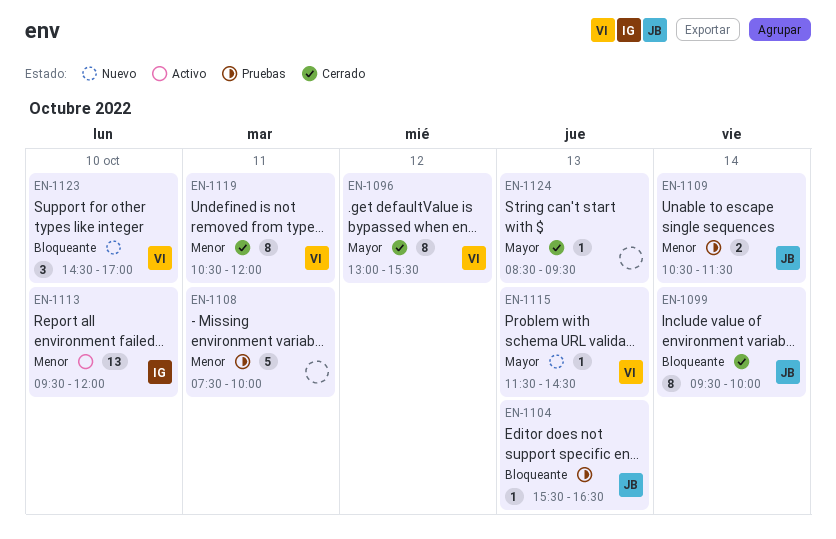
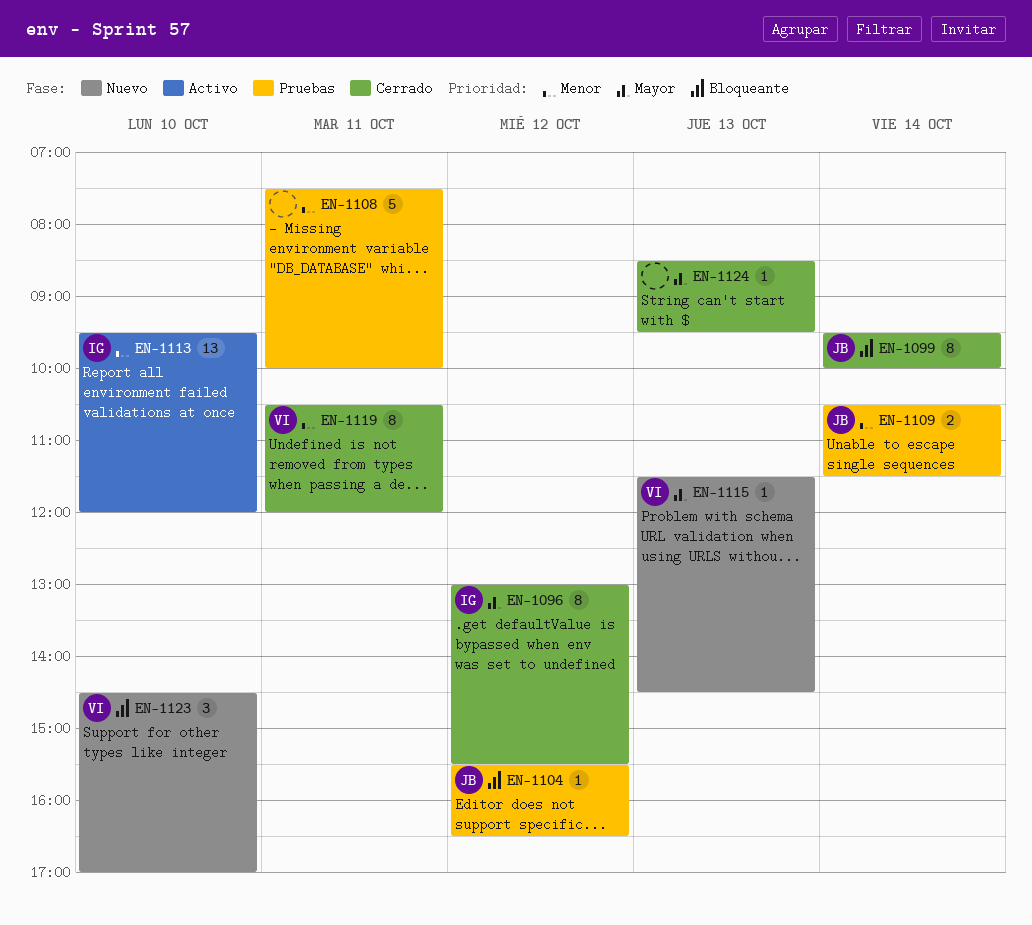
EN-1096, owner: VI -> IG
EN-1104, day: Oct 13 -> Oct 12

